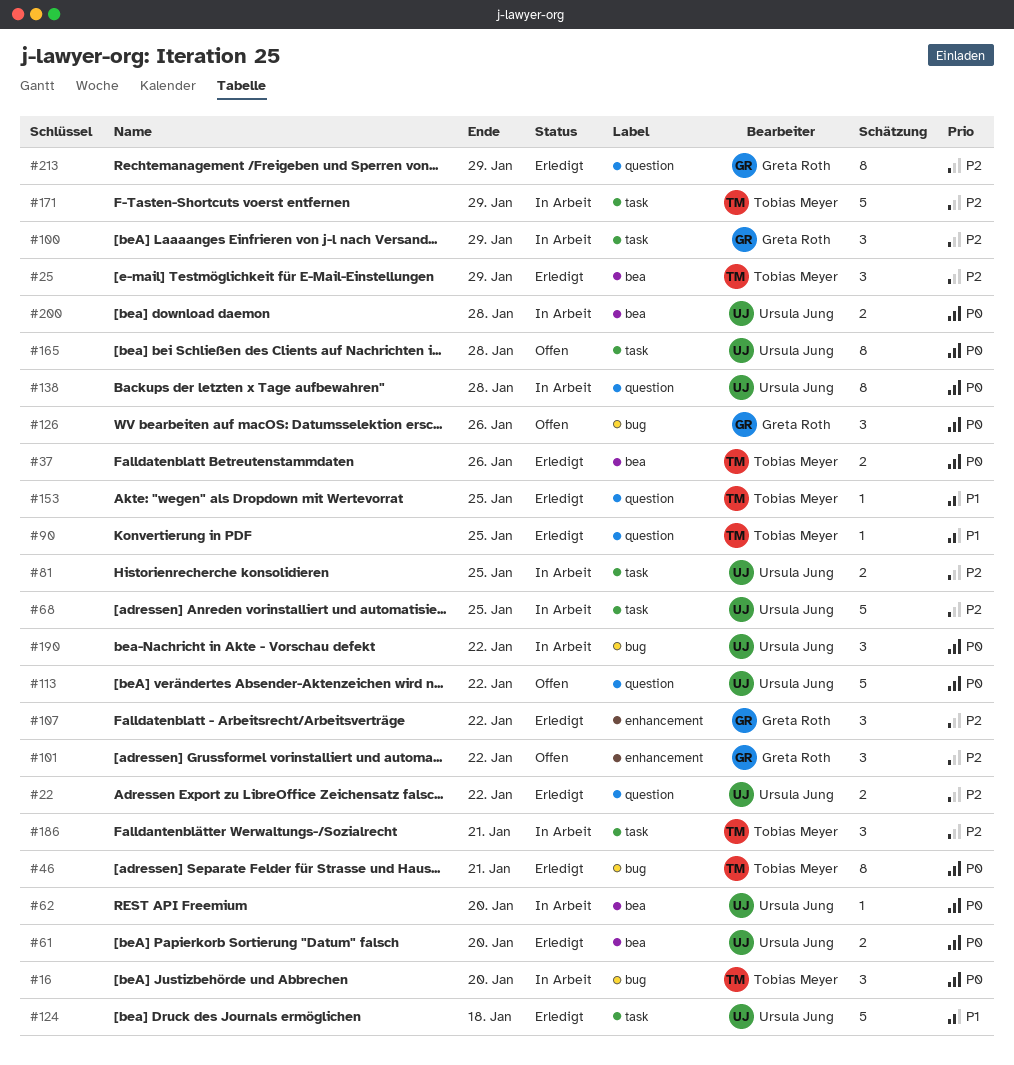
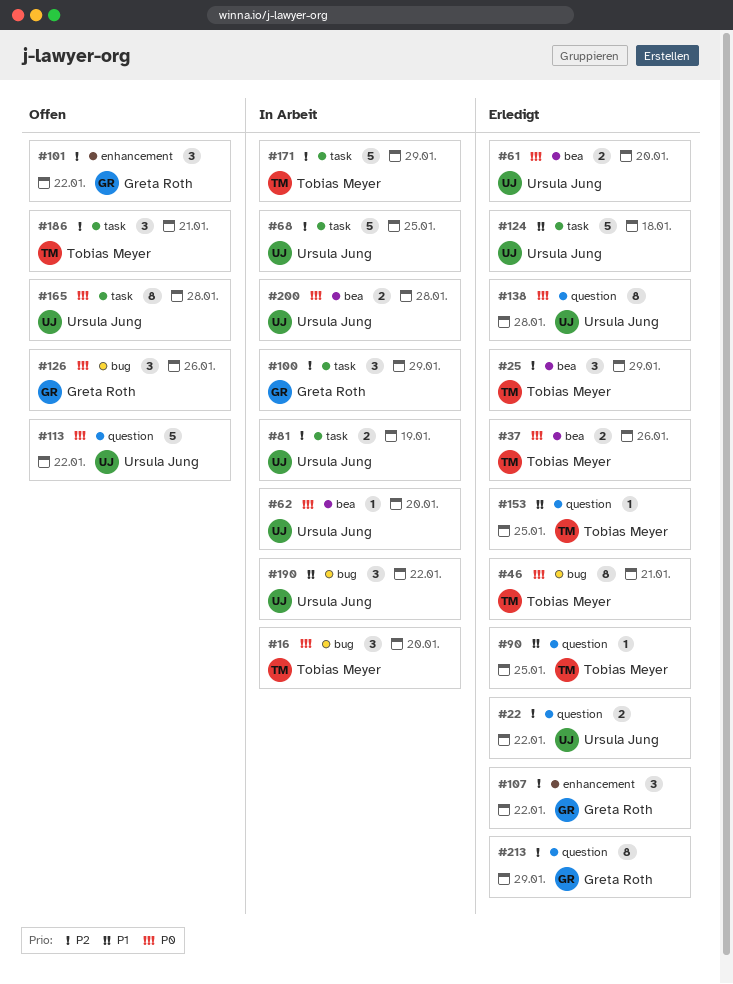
#81, due: Jan 25 -> Jan 19
#138, status: In Arbeit -> Erledigt
#186, status: In Arbeit -> Offen
#190, priority: P0 -> P1

